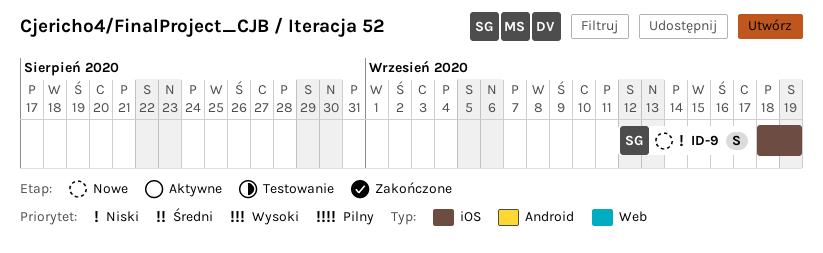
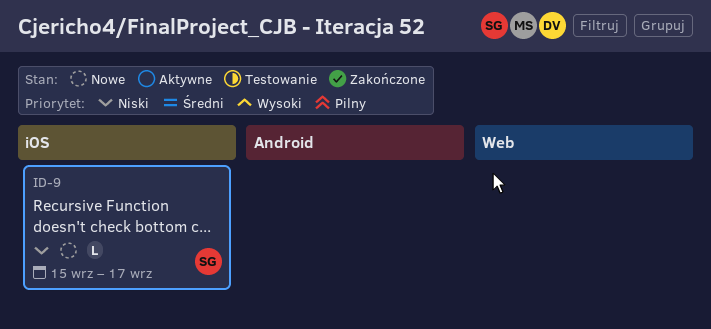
ID-9, estimate: S -> L
ID-9, start: Sep 18 -> Sep 15
ID-9, due: Sep 19 -> Sep 17

